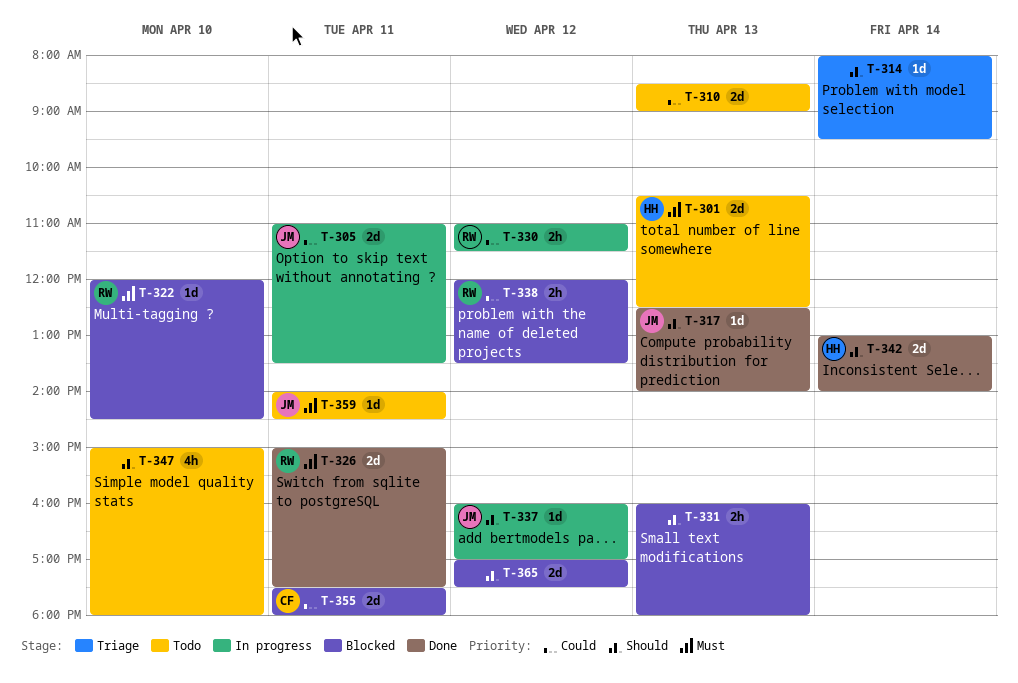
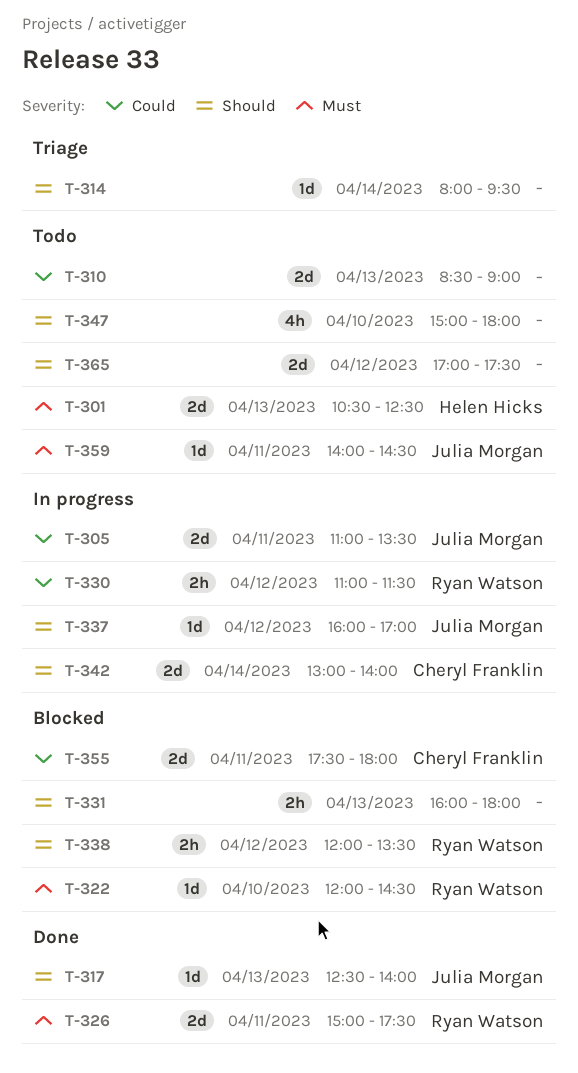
T-338, priority: Could -> Should
T-342, status: Done -> In progress
T-342, owner: Helen Hicks -> Cheryl Franklin
T-365, status: Blocked -> Todo

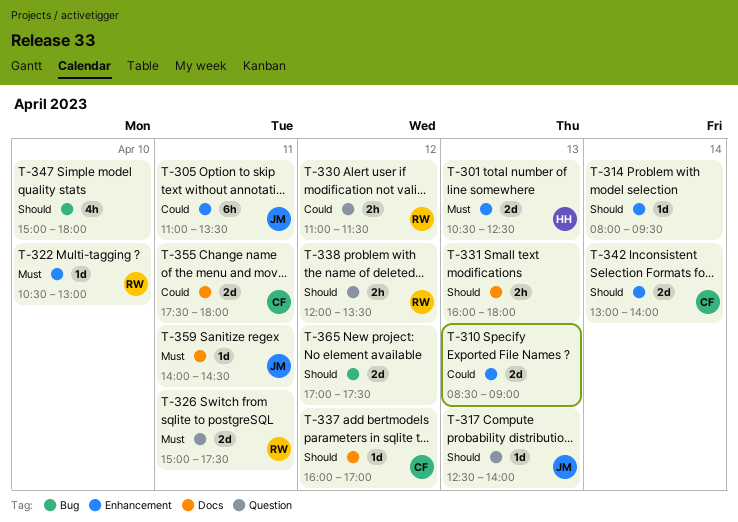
T-305, estimate: 2d -> 6h
T-322, begins: 12:00 -> 10:30
T-322, ends: 14:30 -> 13:00
T-337, owner: Julia Morgan -> Cheryl Franklin

